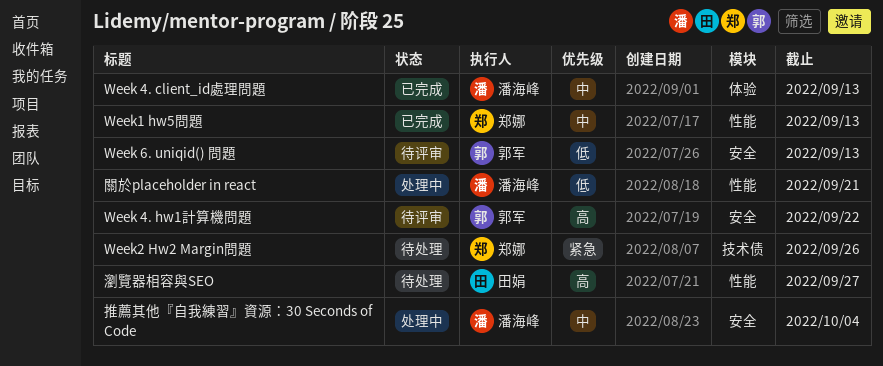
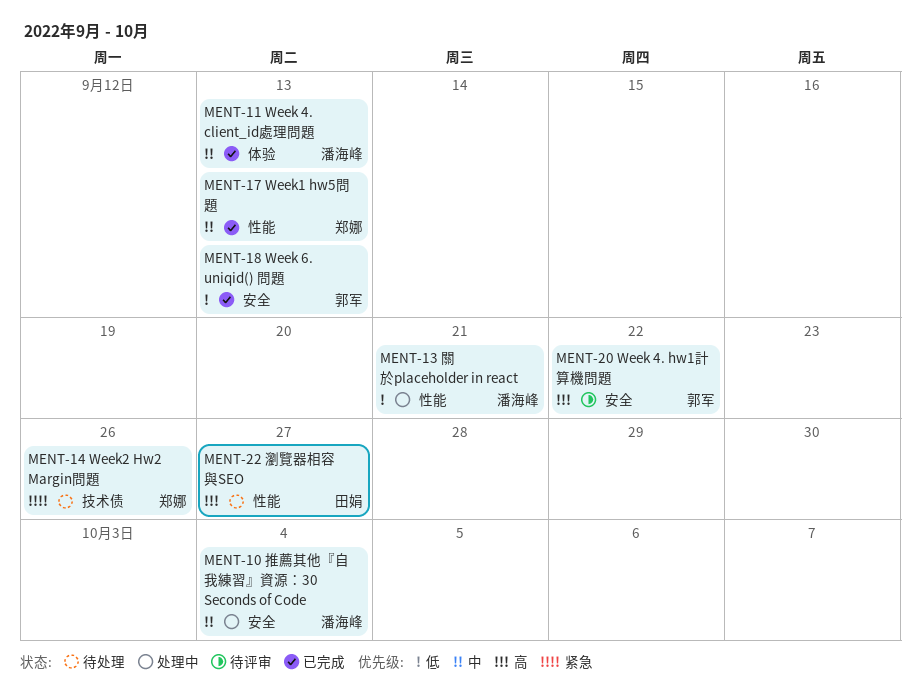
Week 6. uniqid() 問題, status: 待评审 -> 已完成

